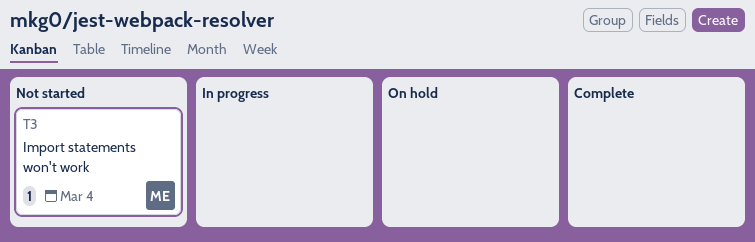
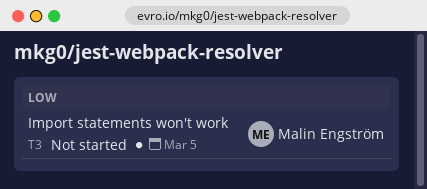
T3, due: Mar 4 -> Mar 5

